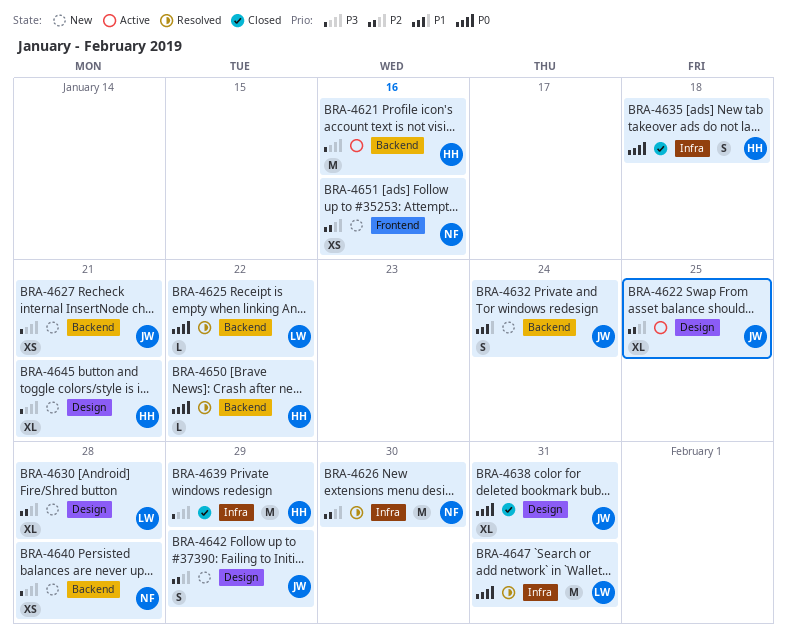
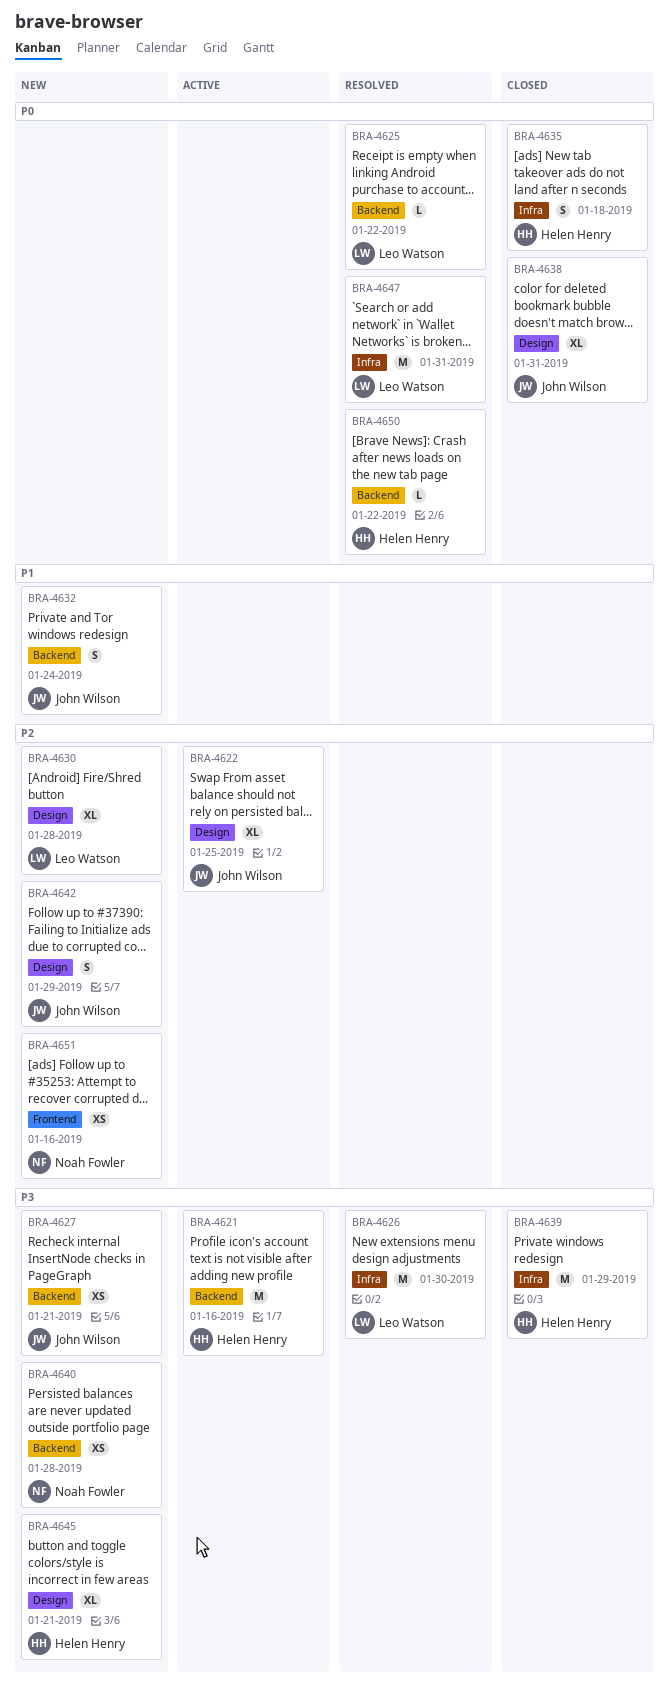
BRA-4626, owner: Noah Fowler -> Leo Watson
BRA-4626, priority: P2 -> P3

